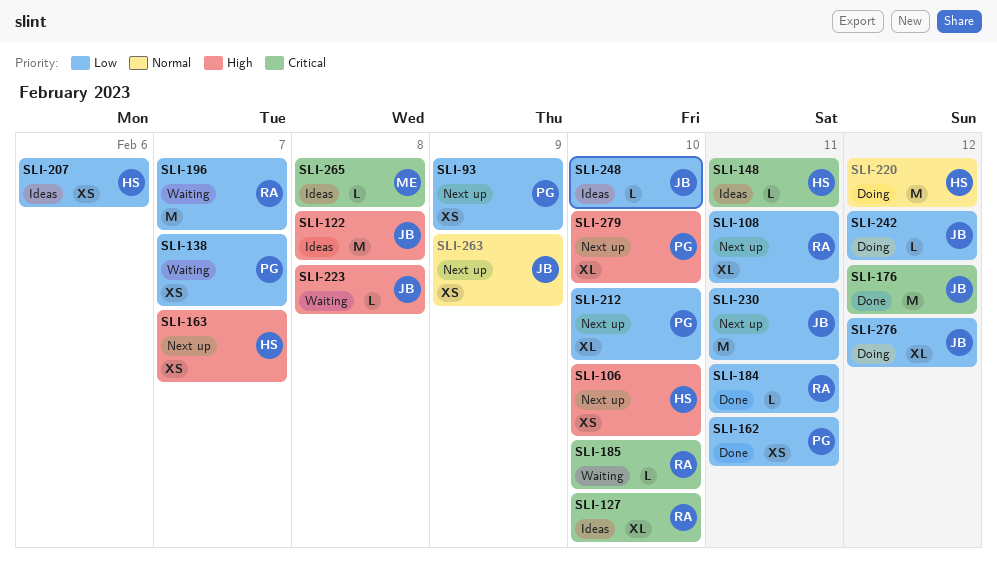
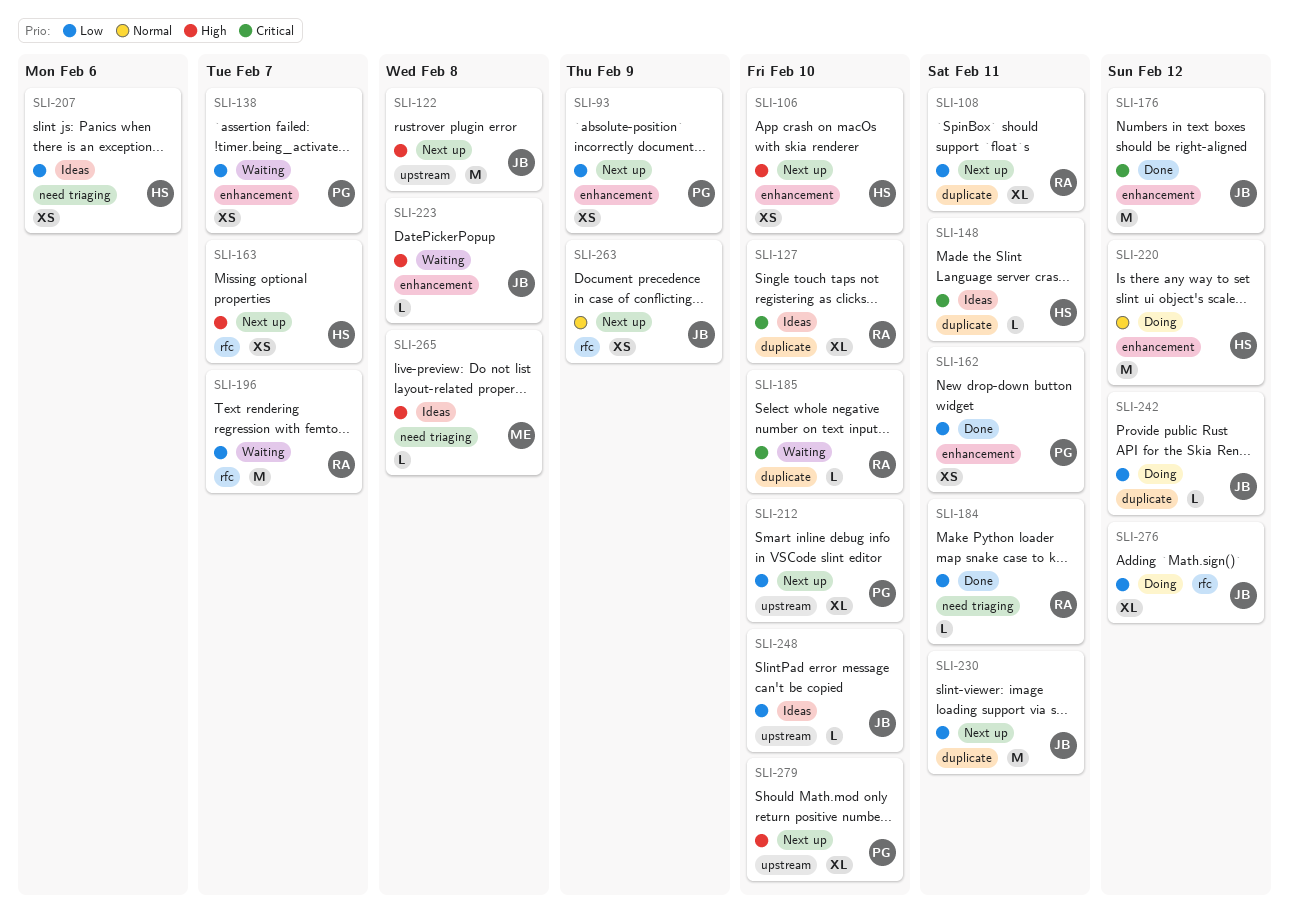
SLI-122, status: Ideas -> Next up
SLI-265, priority: Critical -> High

